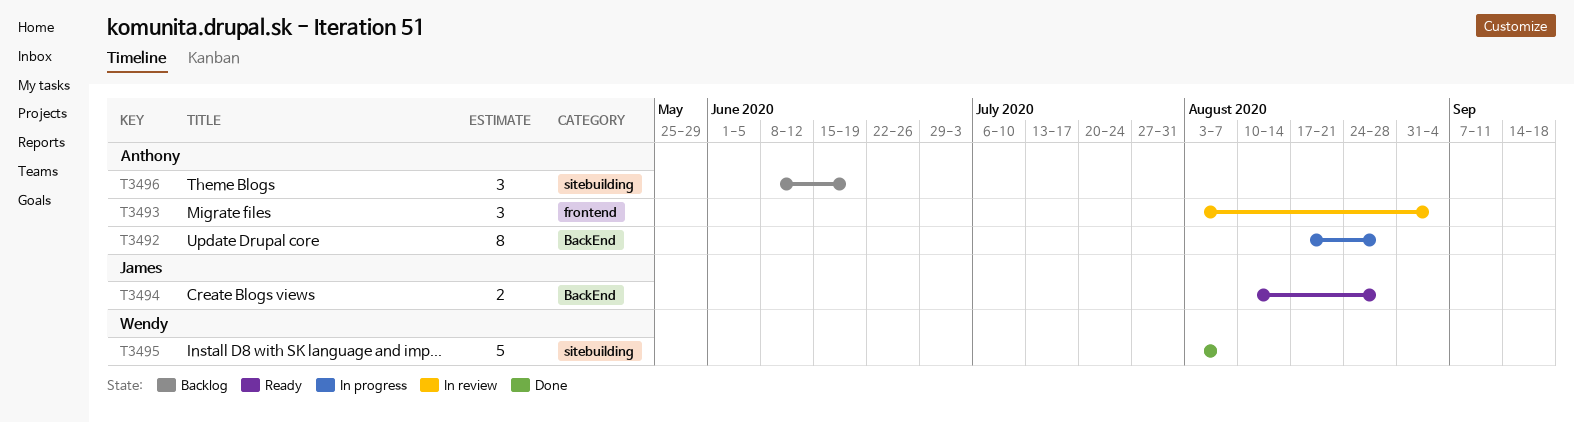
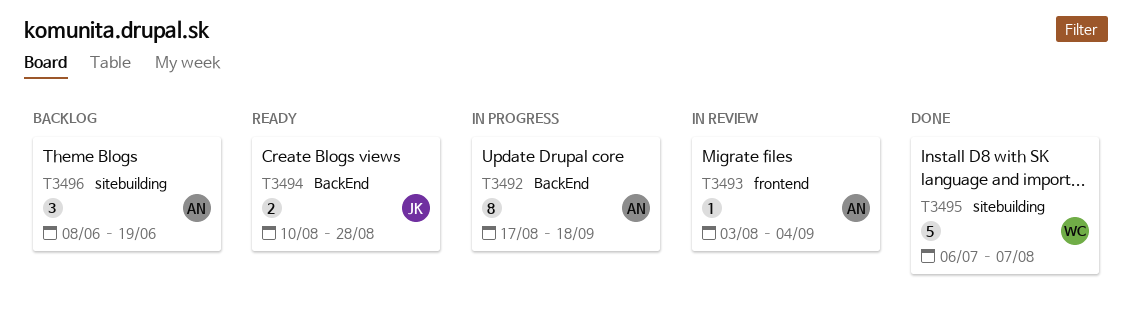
T3492, due: Aug 28 -> Sep 18
T3493, estimate: 3 -> 1
T3495, start: Aug 3 -> Jul 6

